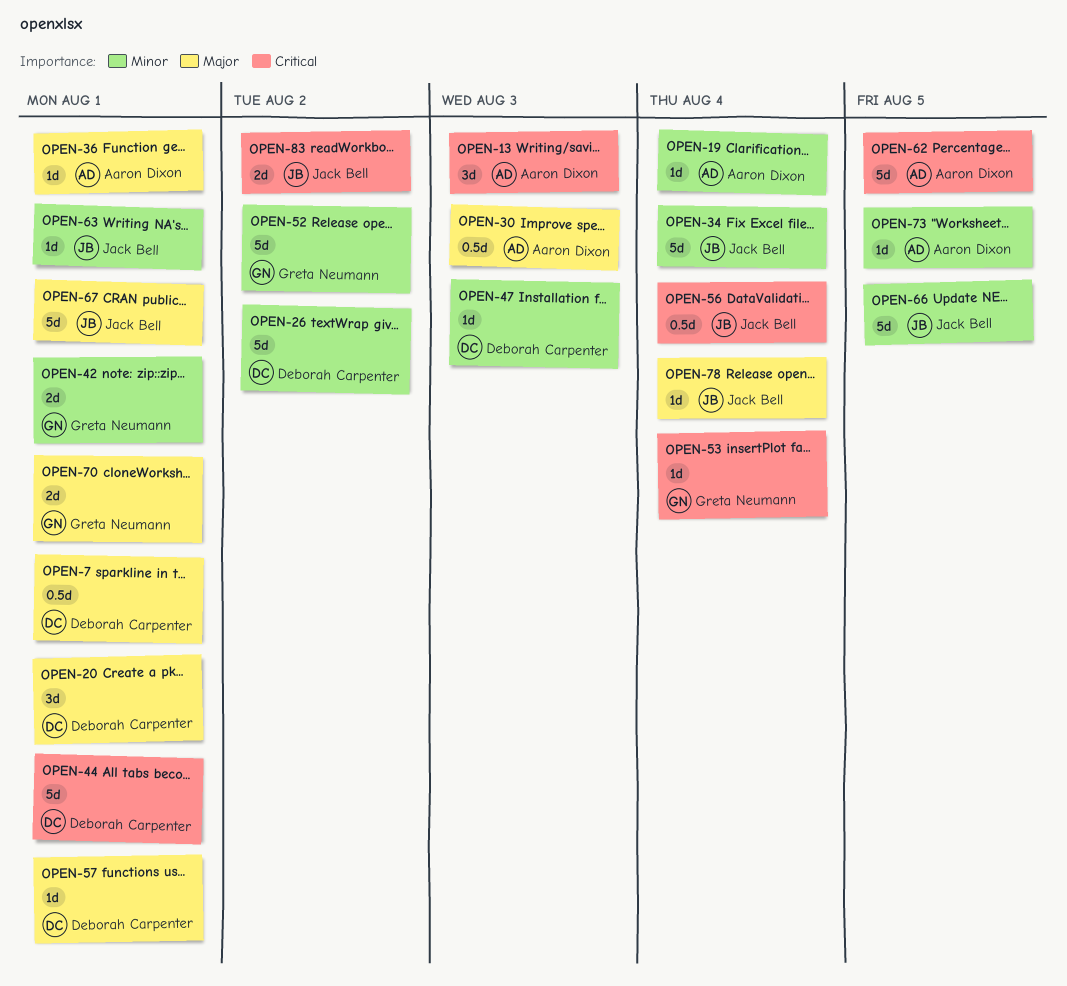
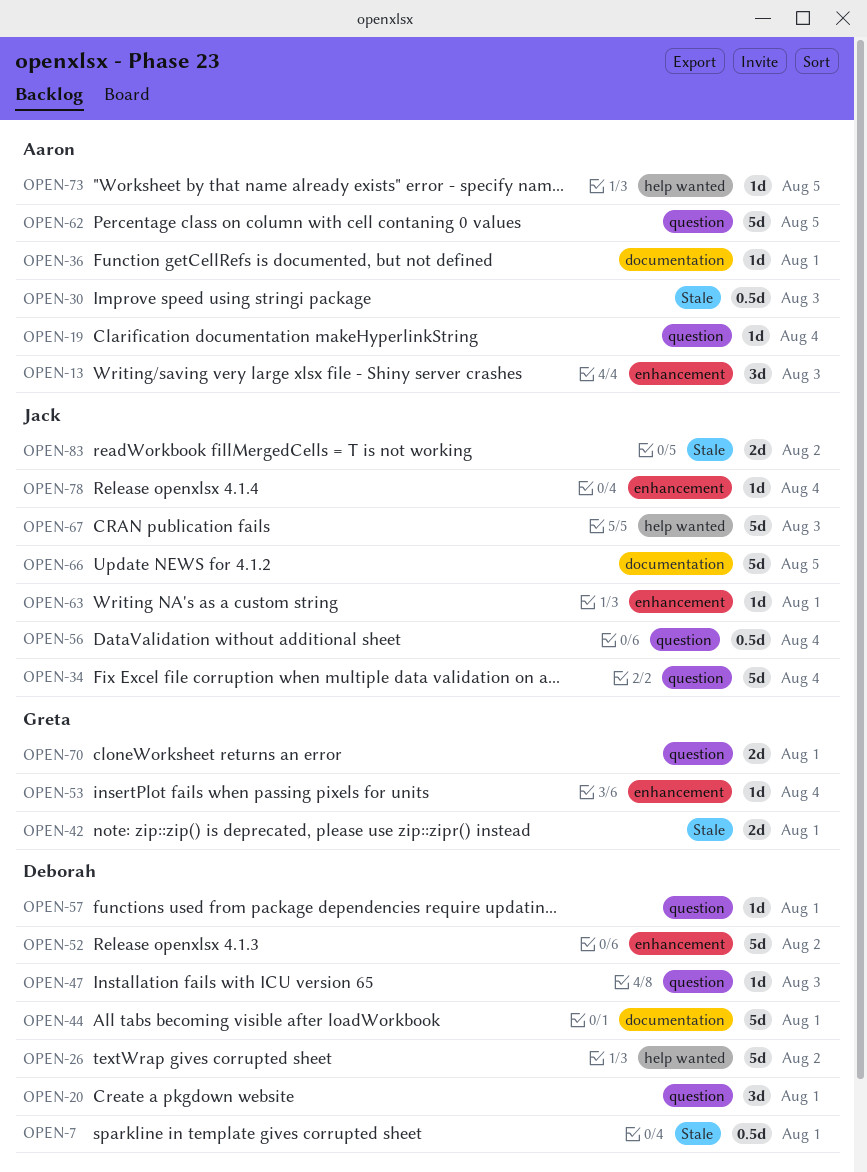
OPEN-52, owner: Greta Neumann -> Deborah Carpenter
OPEN-67, due: Aug 1 -> Aug 3

